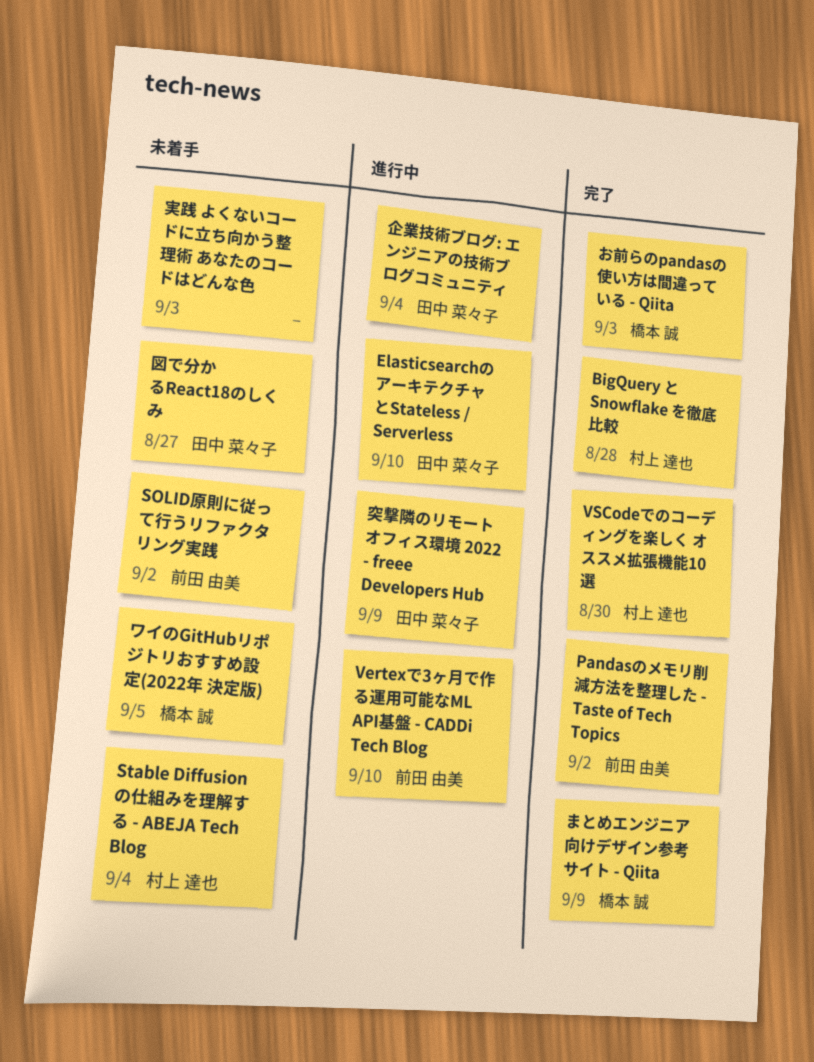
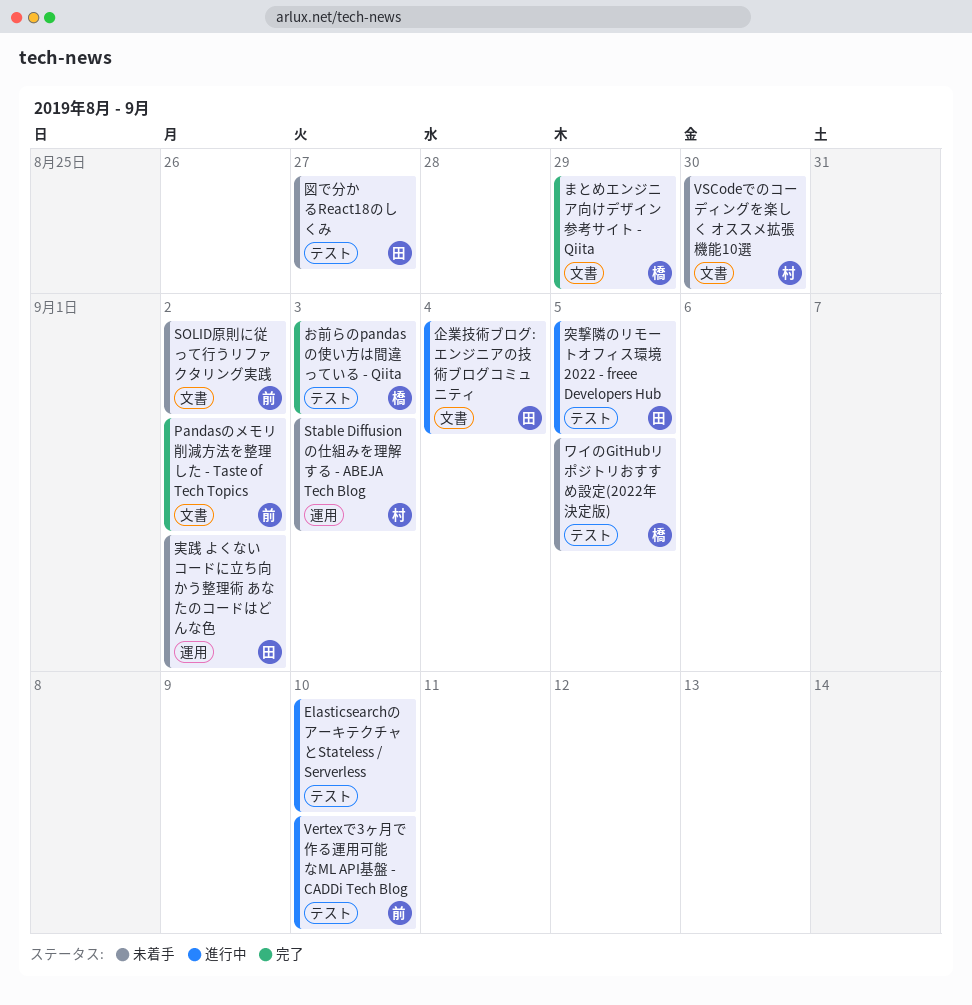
BigQuery と Snowflake を徹底比較: present -> none
ElasticsearchのアーキテクチャとStateless / Serverless, owner: 田中 菜々子 -> none
Stable Diffusion の仕組みを理解する - ABEJA Tech Blog, due: Sep 4 -> Sep 3
VSCodeでのコーディングを楽しく オススメ拡張機能10選, status: 完了 -> 未着手
まとめエンジニア向けデザイン参考サイト - Qiita, due: Sep 9 -> Aug 29
実践 よくないコードに立ち向かう整理術 あなたのコードはどんな色, owner: none -> 田中 菜々子
実践 よくないコードに立ち向かう整理術 あなたのコードはどんな色, due: Sep 3 -> Sep 2
突撃隣のリモートオフィス環境 2022 - freee Developers Hub, due: Sep 9 -> Sep 5

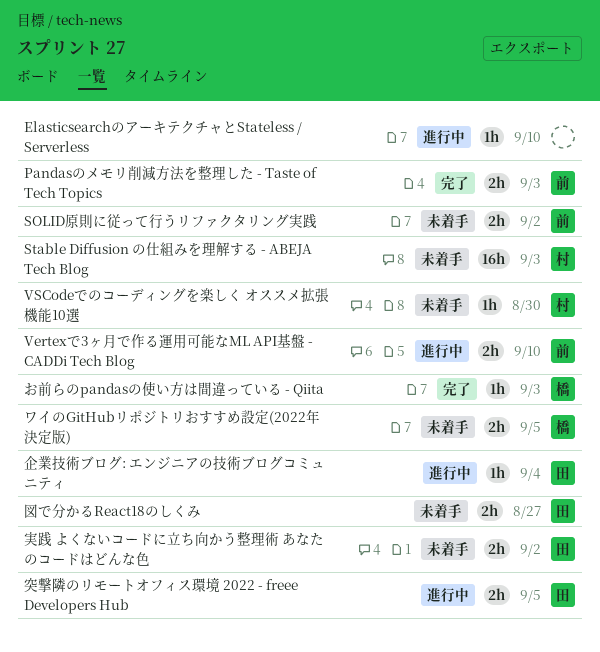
Pandasのメモリ削減方法を整理した - Taste of Tech Topics, due: Sep 2 -> Sep 3
まとめエンジニア向けデザイン参考サイト - Qiita: present -> none

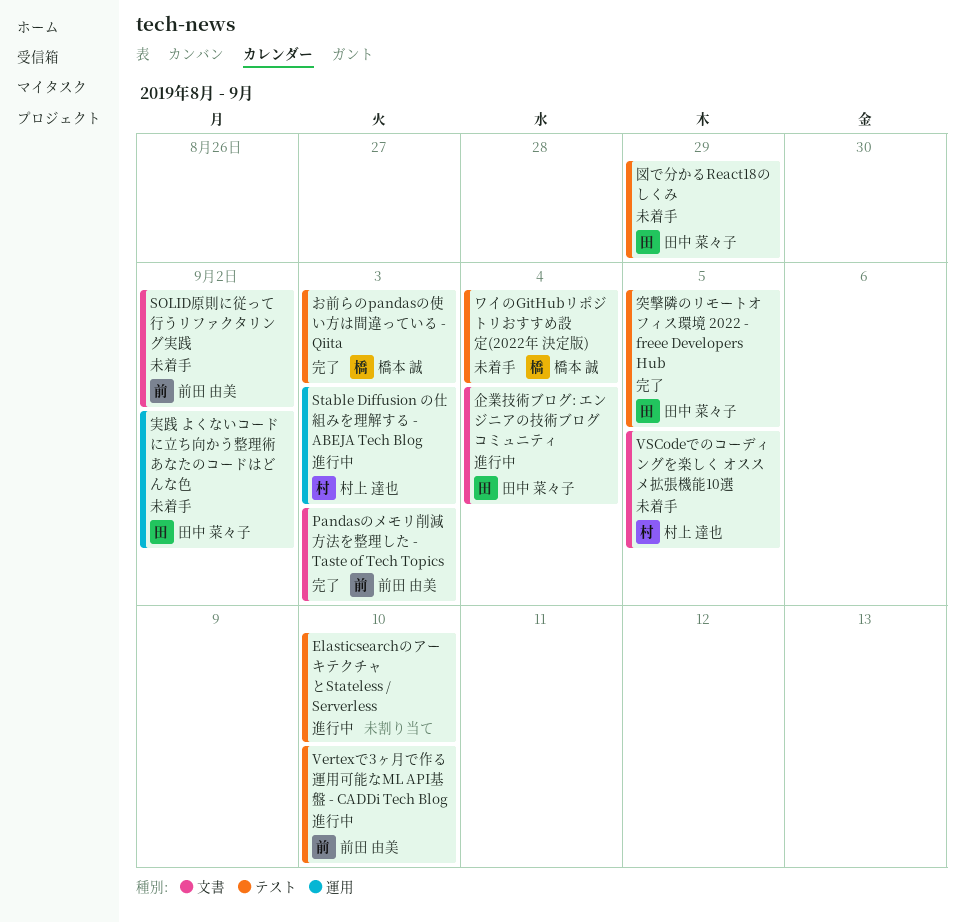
Stable Diffusion の仕組みを理解する - ABEJA Tech Blog, status: 未着手 -> 進行中
VSCodeでのコーディングを楽しく オススメ拡張機能10選, due: Aug 30 -> Sep 5
ワイのGitHubリポジトリおすすめ設定(2022年 決定版), due: Sep 5 -> Sep 4
図で分かるReact18のしくみ, due: Aug 27 -> Aug 29
突撃隣のリモートオフィス環境 2022 - freee Developers Hub, status: 進行中 -> 完了

